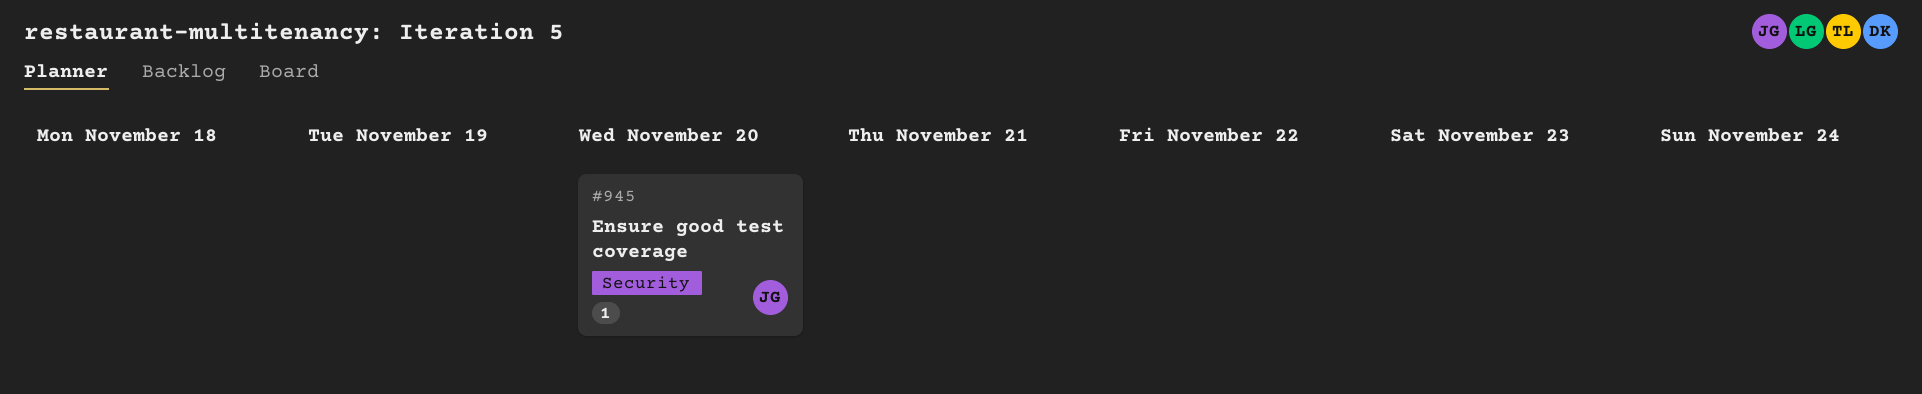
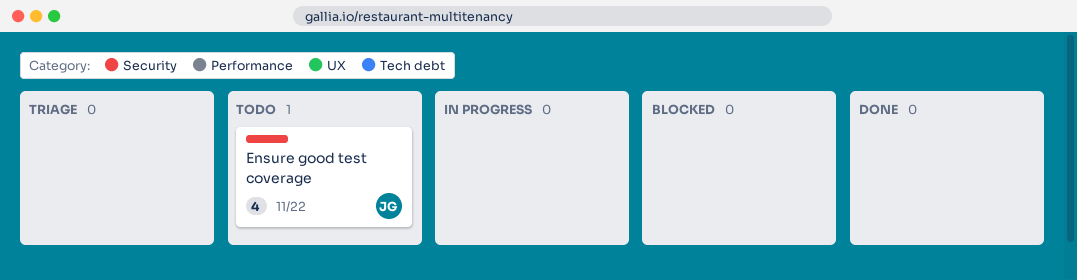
Ensure good test coverage, estimate: 1 -> 4
Ensure good test coverage, due: Nov 20 -> Nov 22

